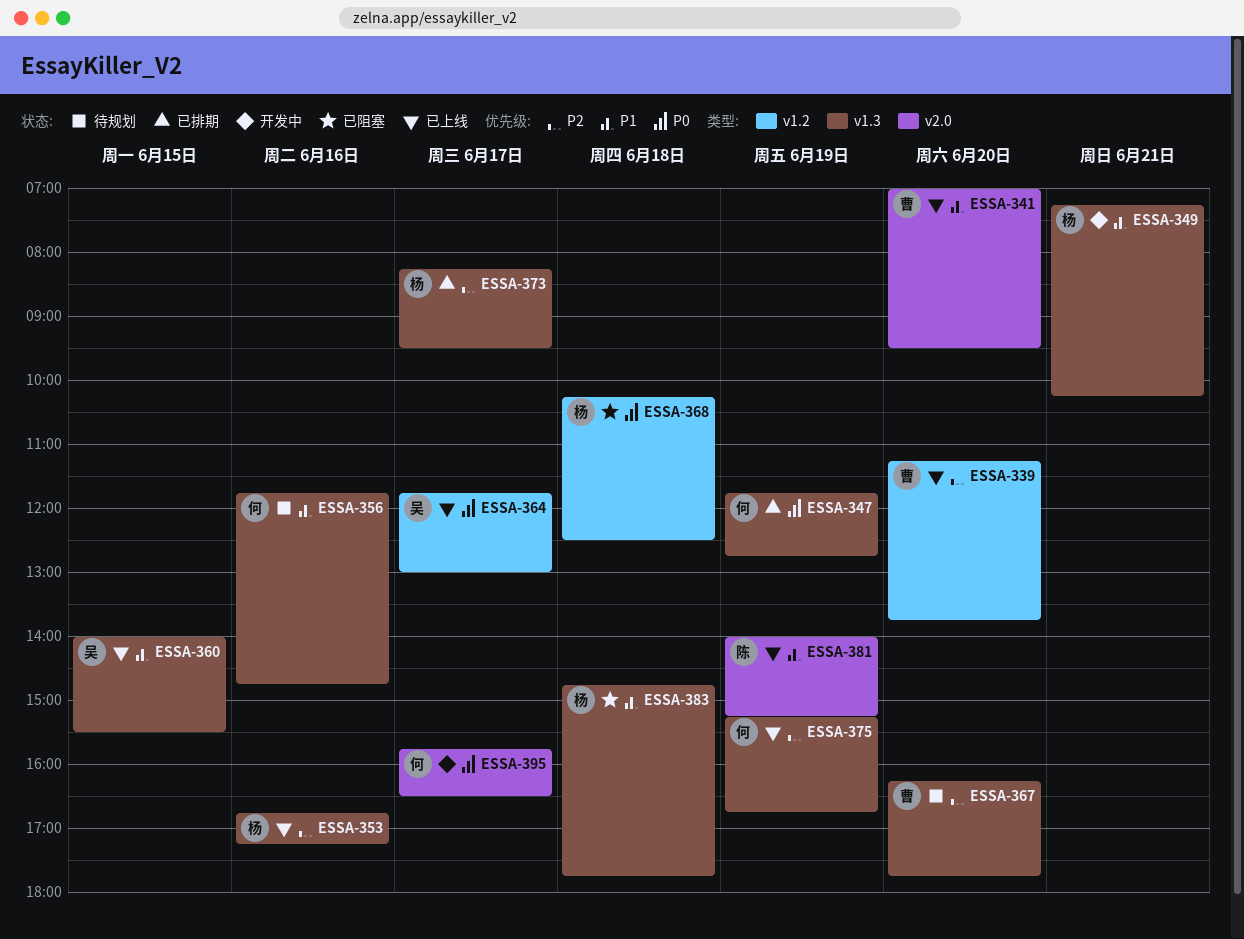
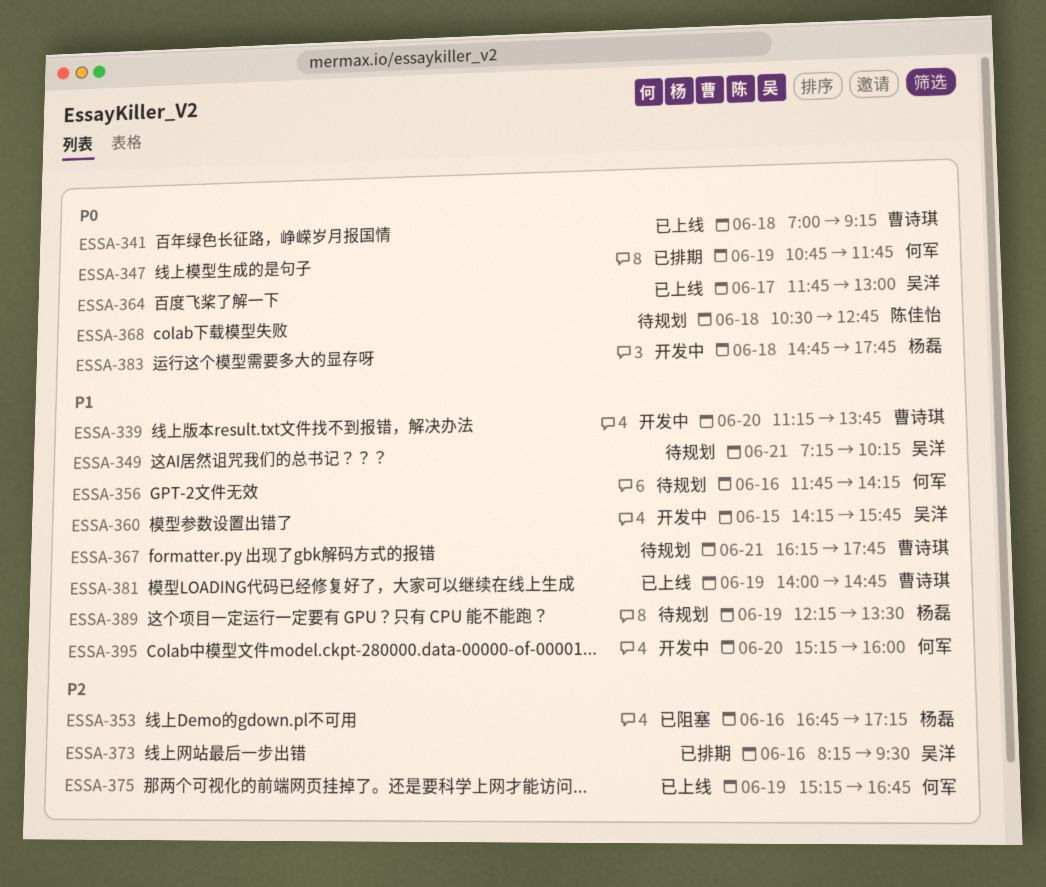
ESSA-339, status: 已上线 -> 开发中
ESSA-339, priority: P2 -> P1
ESSA-341, priority: P1 -> P0
ESSA-341, day: Jun 20 -> Jun 18
ESSA-341, ends: 09:30 -> 09:15
ESSA-347, begins: 11:45 -> 10:45
ESSA-347, ends: 12:45 -> 11:45
ESSA-349, status: 开发中 -> 待规划
ESSA-349, owner: 杨磊 -> 吴洋
ESSA-353, status: 已上线 -> 已阻塞
ESSA-356, ends: 14:45 -> 14:15
ESSA-360, status: 已上线 -> 开发中
ESSA-360, begins: 14:00 -> 14:15
ESSA-360, ends: 15:30 -> 15:45
ESSA-367, priority: P2 -> P1
ESSA-367, day: Jun 20 -> Jun 21
ESSA-368, status: 已阻塞 -> 待规划
ESSA-368, owner: 杨磊 -> 陈佳怡
ESSA-368, begins: 10:15 -> 10:30
ESSA-368, ends: 12:30 -> 12:45
ESSA-373, owner: 杨磊 -> 吴洋
ESSA-373, day: Jun 17 -> Jun 16
ESSA-381, owner: 陈佳怡 -> 曹诗琪
ESSA-381, ends: 15:15 -> 14:45
ESSA-383, status: 已阻塞 -> 开发中
ESSA-383, priority: P1 -> P0
ESSA-389: none -> present
ESSA-395, priority: P0 -> P1
ESSA-395, day: Jun 17 -> Jun 20
ESSA-395, begins: 15:45 -> 15:15
ESSA-395, ends: 16:30 -> 16:00

